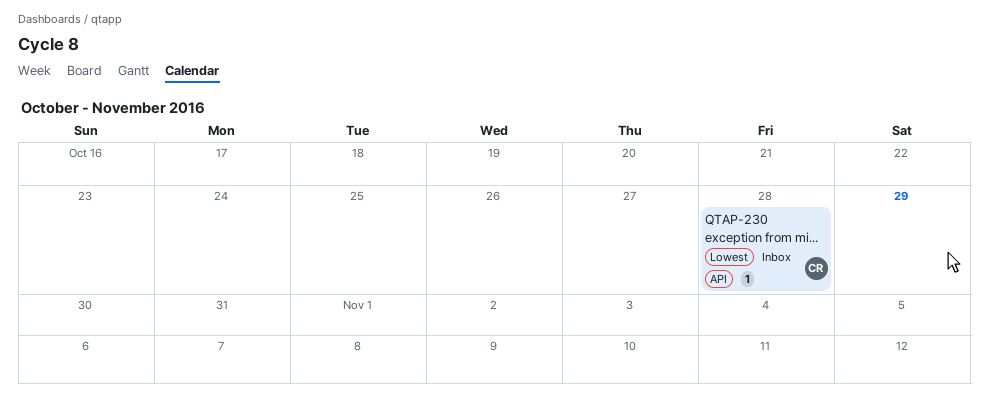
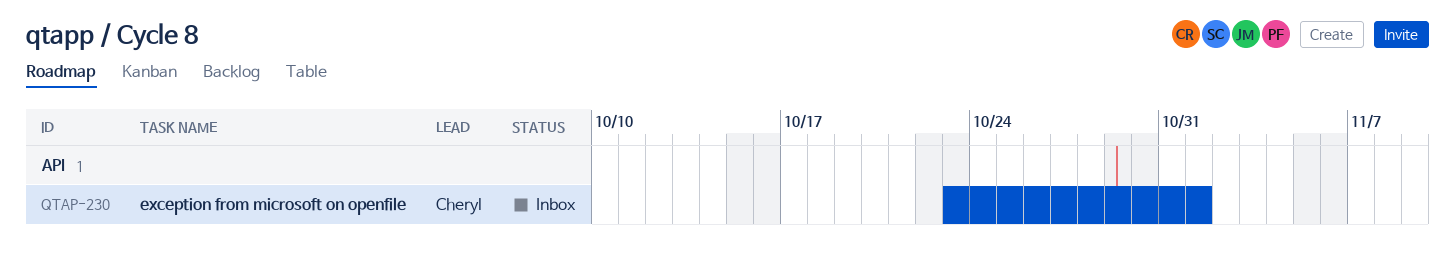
QTAP-230, due: Oct 28 -> Nov 1

